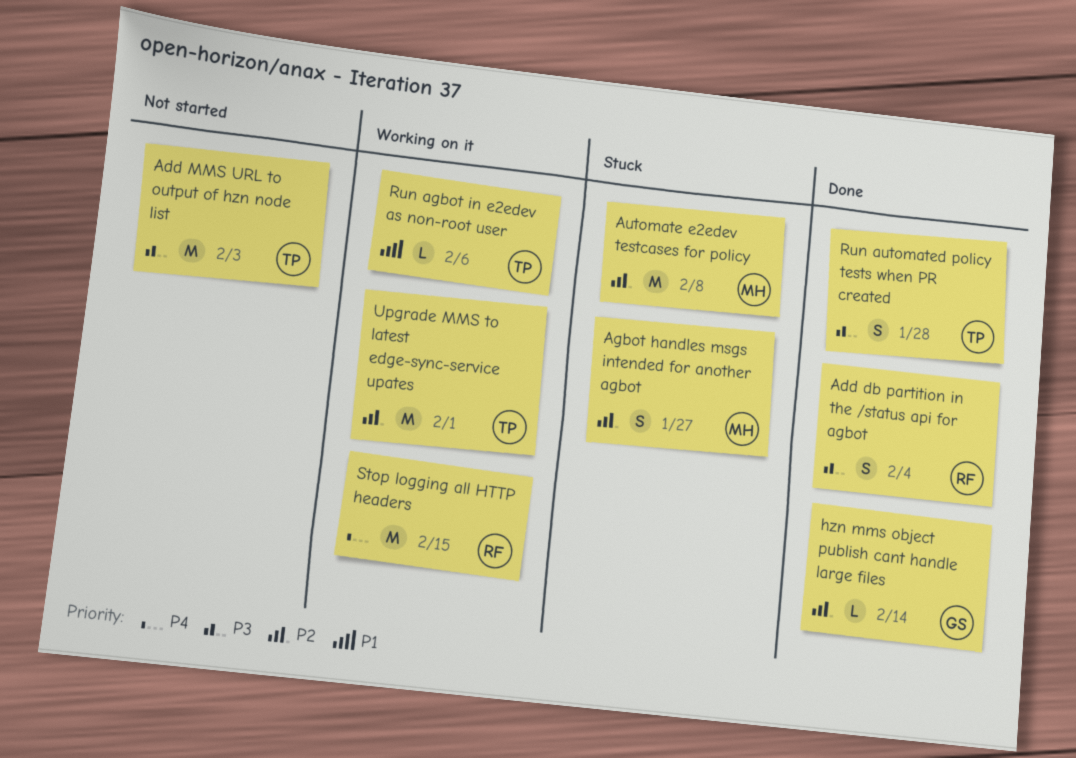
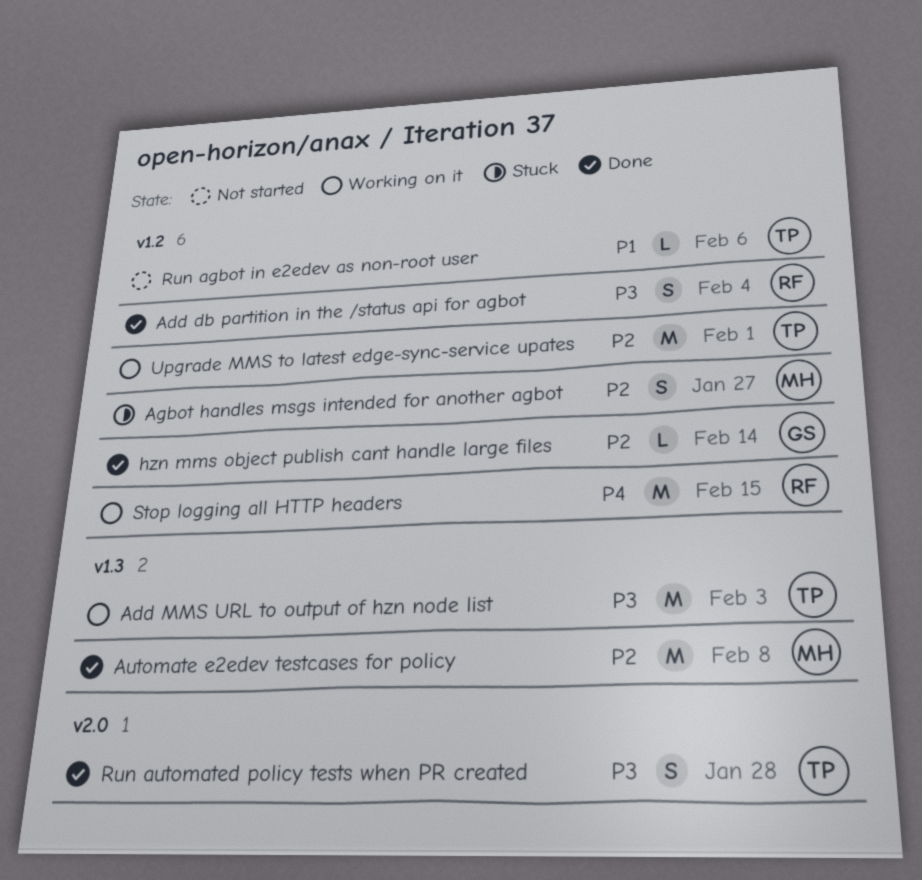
Add MMS URL to output of hzn node list, status: Not started -> Working on it
Automate e2edev testcases for policy, status: Stuck -> Done
Run agbot in e2edev as non-root user, status: Working on it -> Not started

